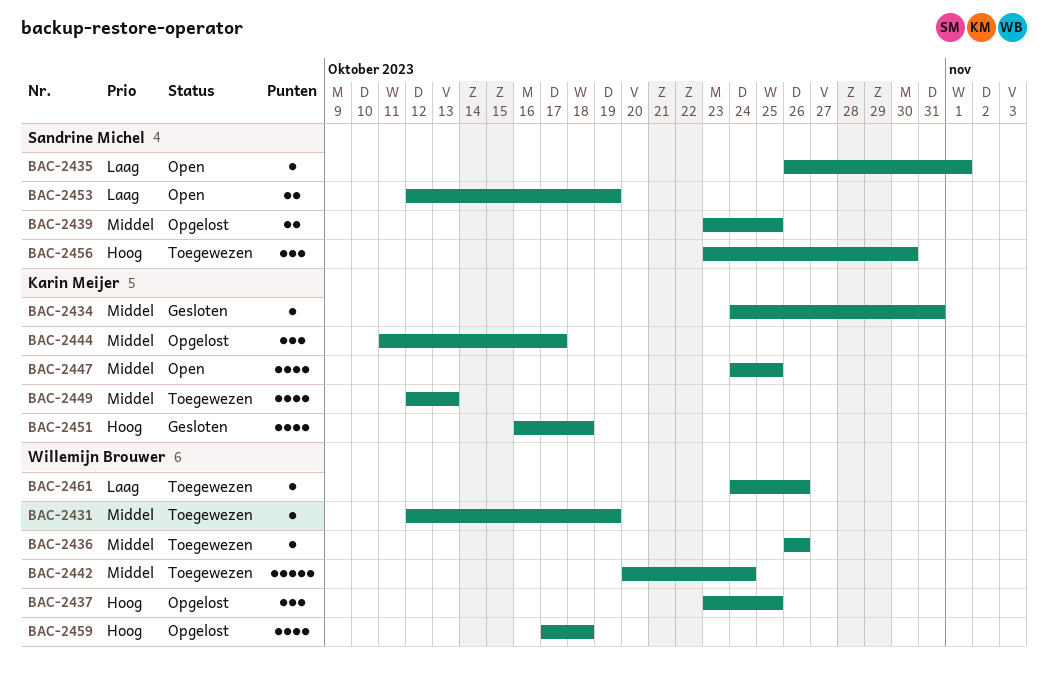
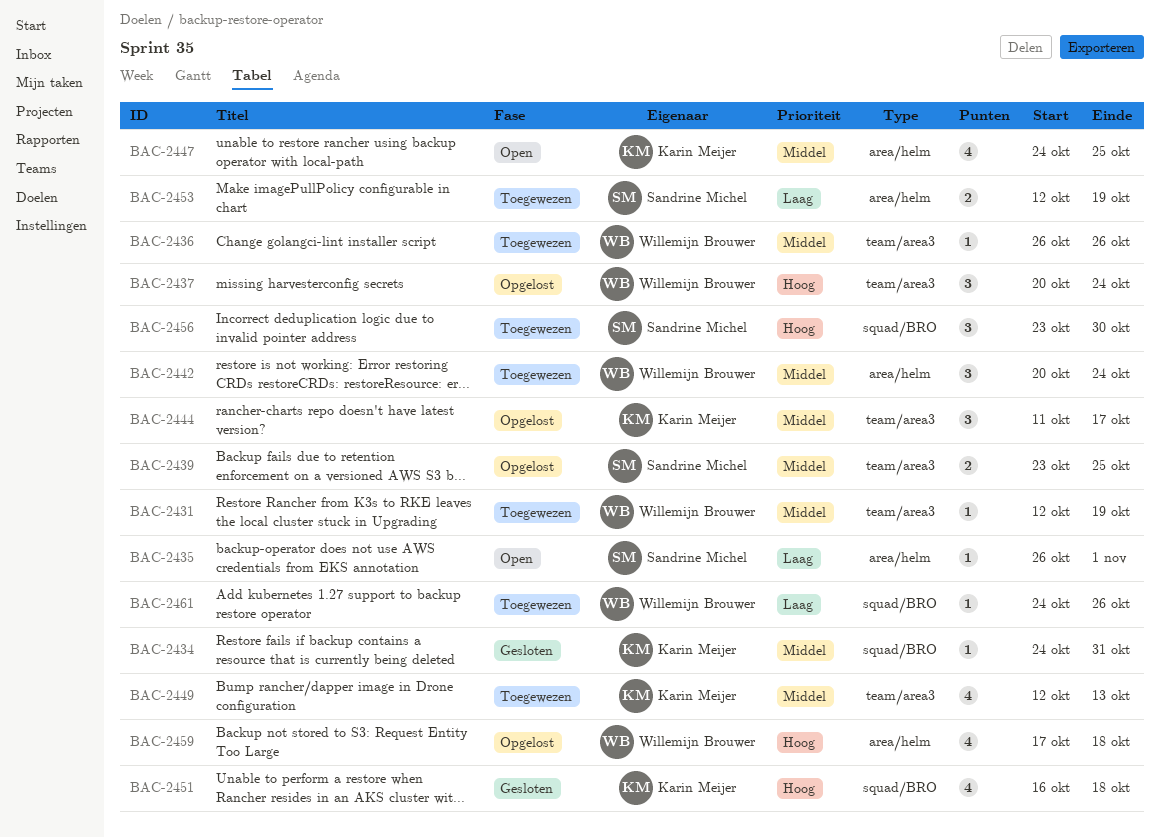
BAC-2437, start: Oct 23 -> Oct 20
BAC-2437, due: Oct 25 -> Oct 24
BAC-2442, estimate: 5 -> 3
BAC-2453, status: Open -> Toegewezen

